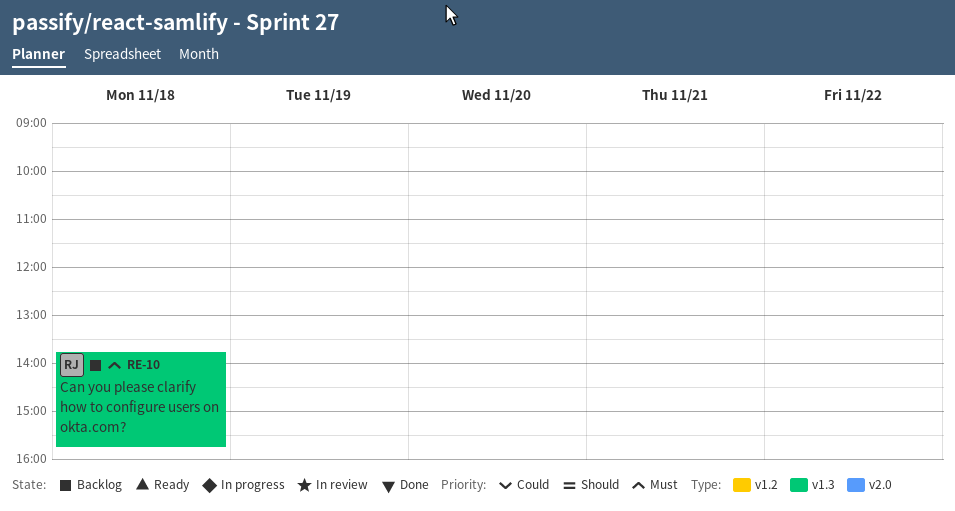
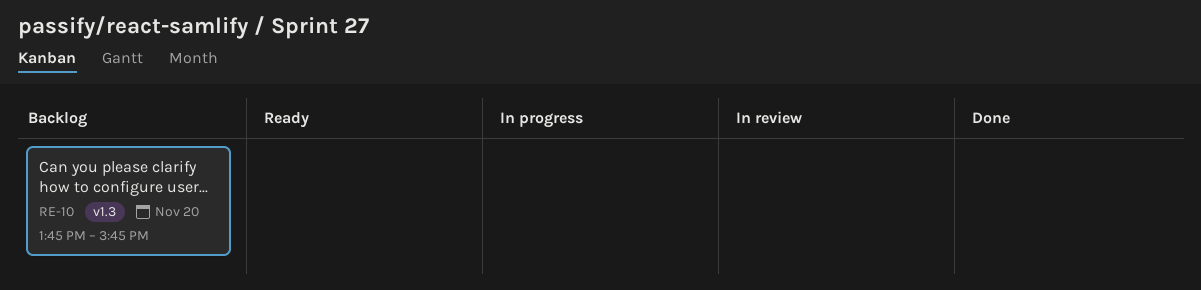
RE-10, day: Nov 18 -> Nov 20

